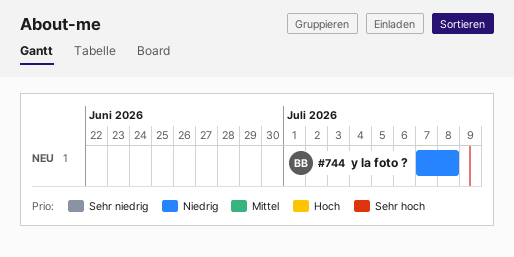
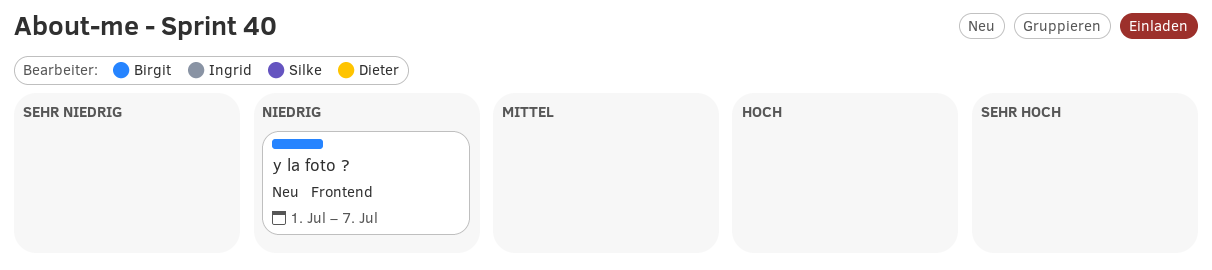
y la foto ?, start: Jul 7 -> Jul 1
y la foto ?, due: Jul 8 -> Jul 7

